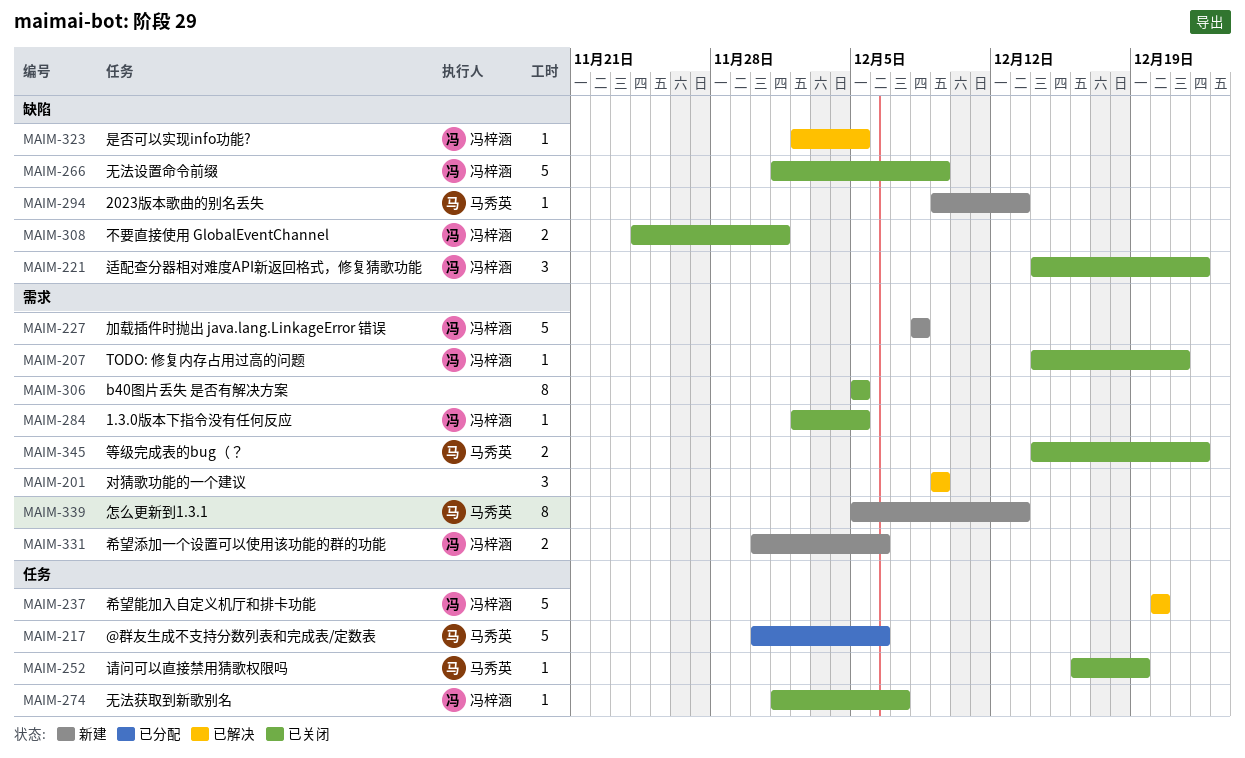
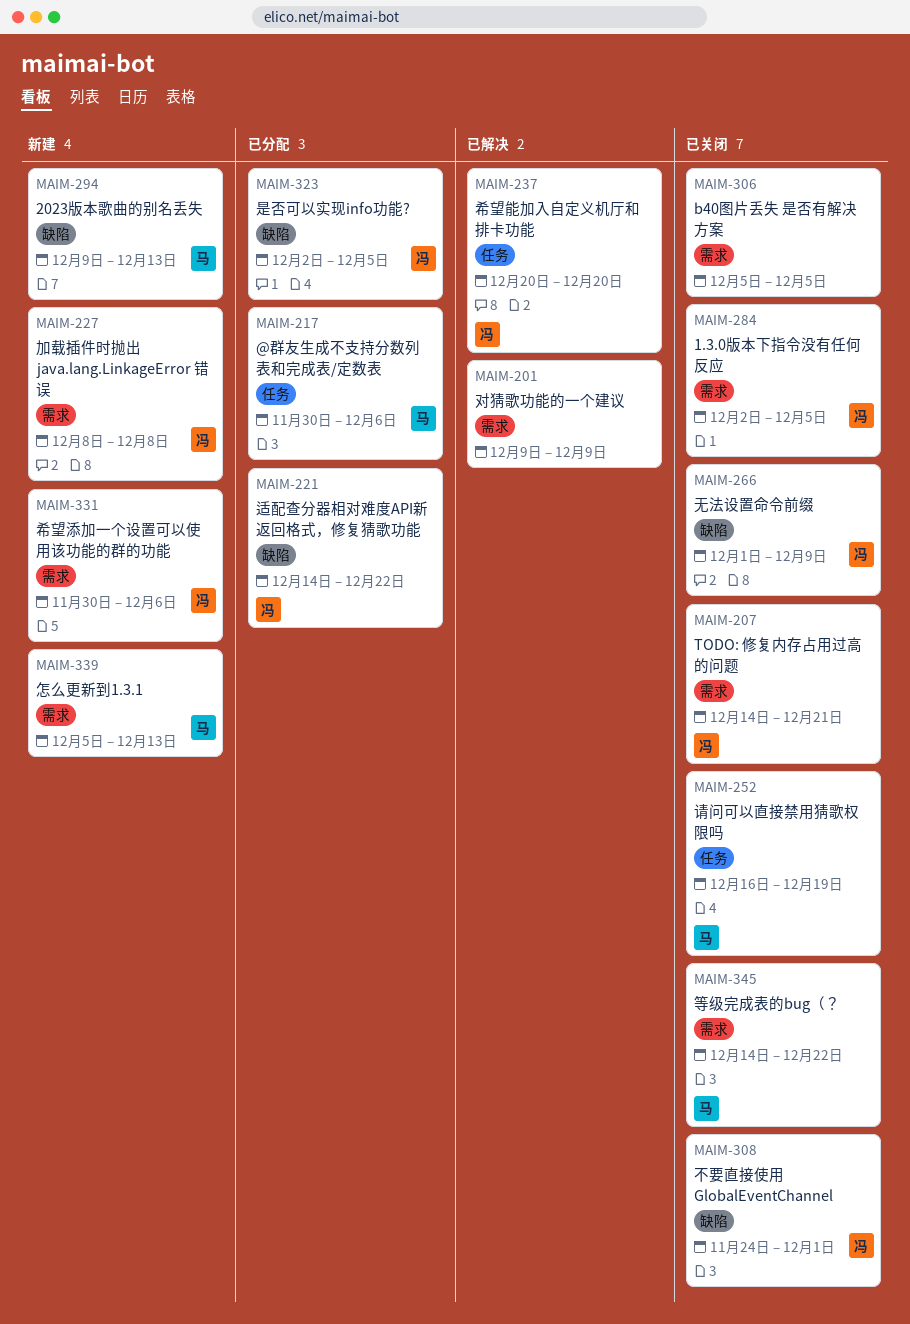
MAIM-221, status: 已关闭 -> 已分配
MAIM-274: present -> none
MAIM-323, status: 已解决 -> 已分配

